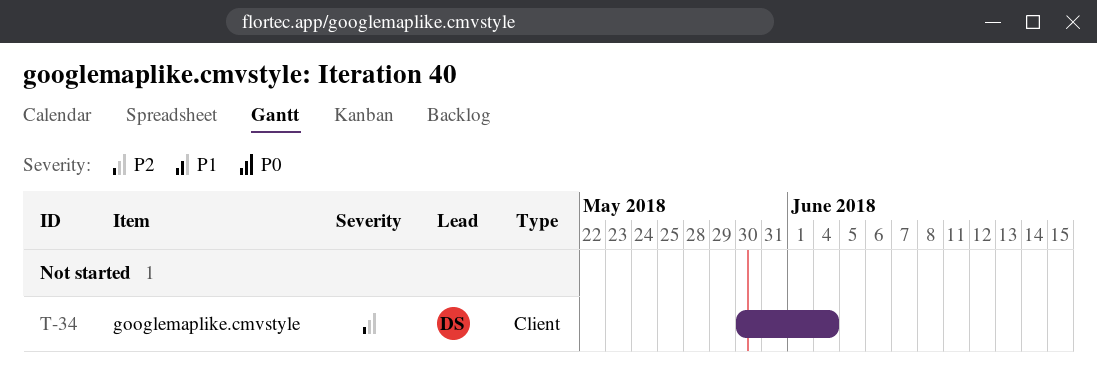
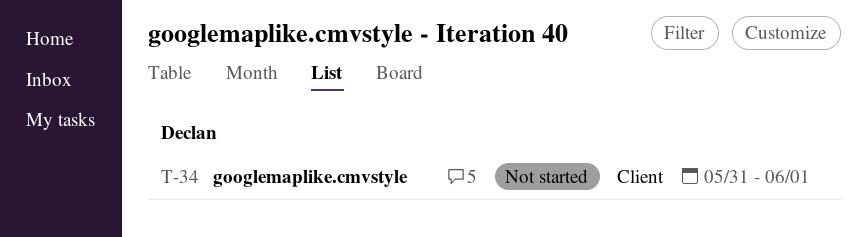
T-34, start: May 30 -> May 31
T-34, due: Jun 4 -> Jun 1

